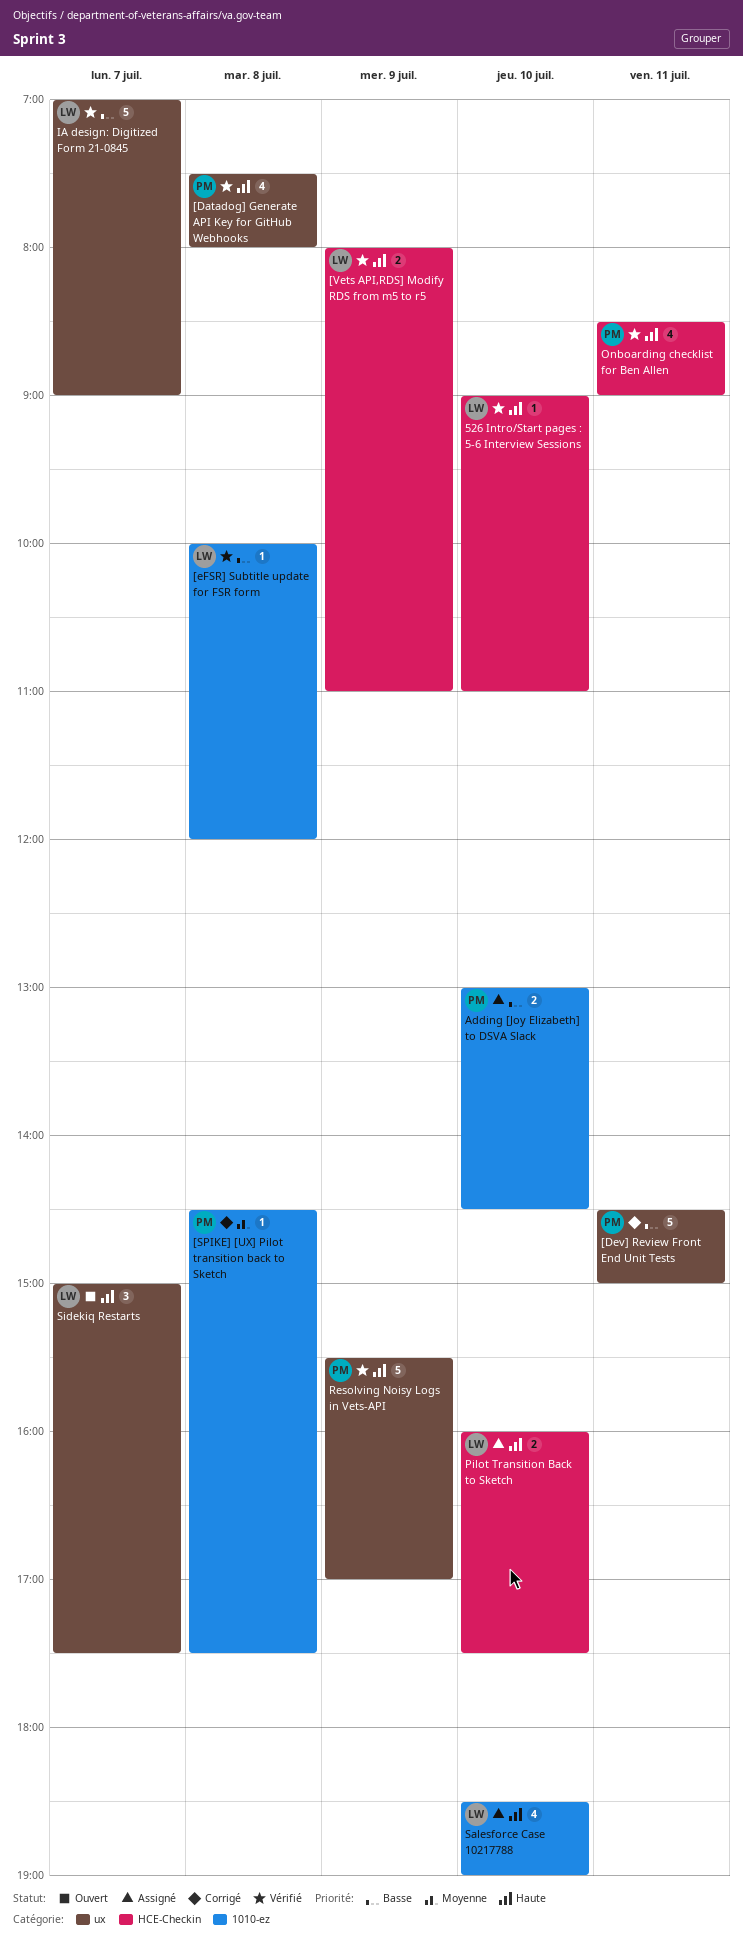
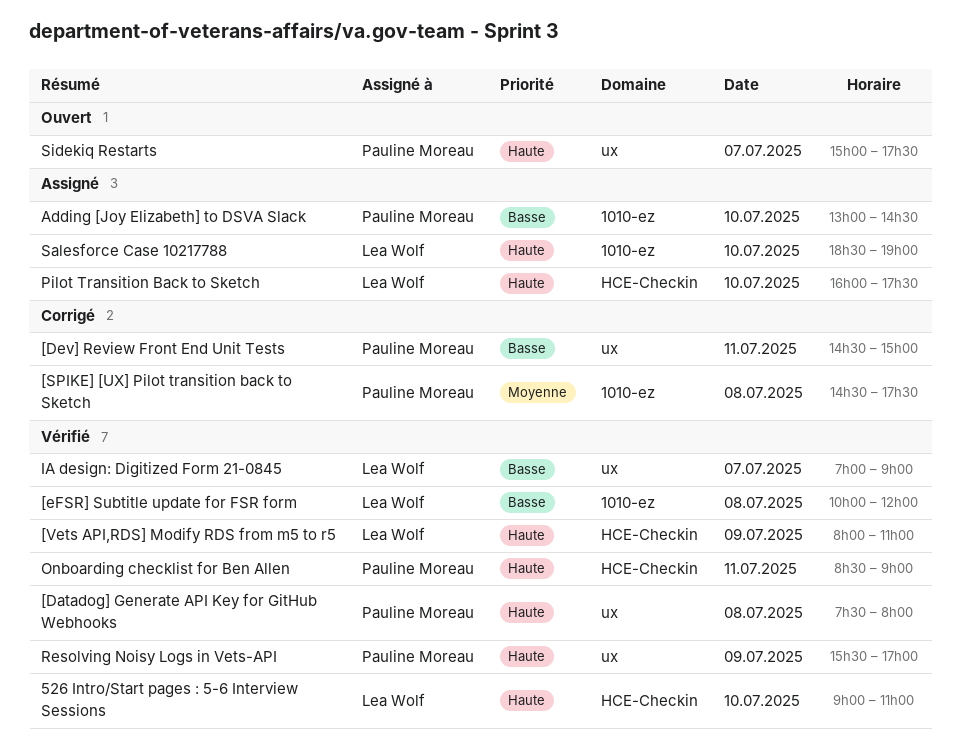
Sidekiq Restarts, owner: Lea Wolf -> Pauline Moreau

